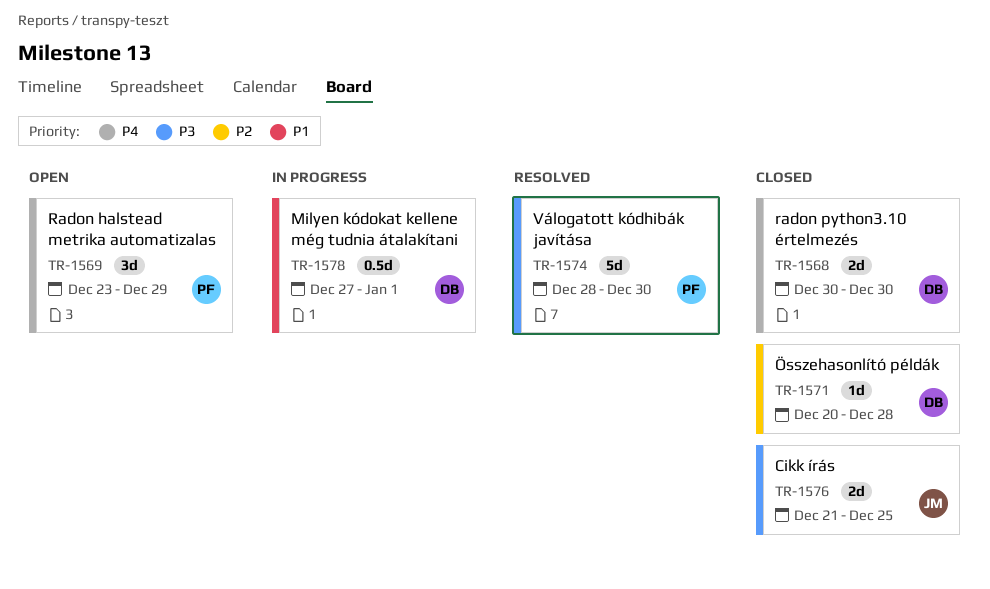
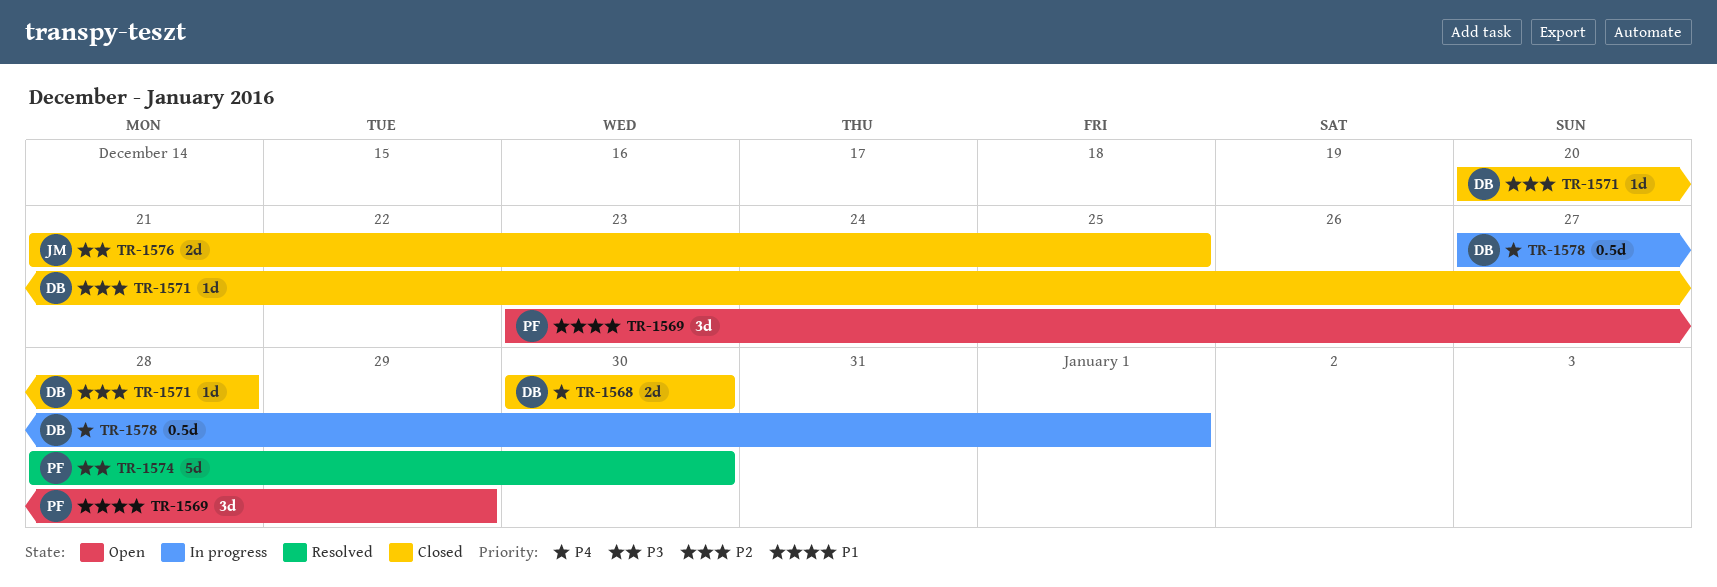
TR-1569, priority: P4 -> P1
TR-1578, priority: P1 -> P4

